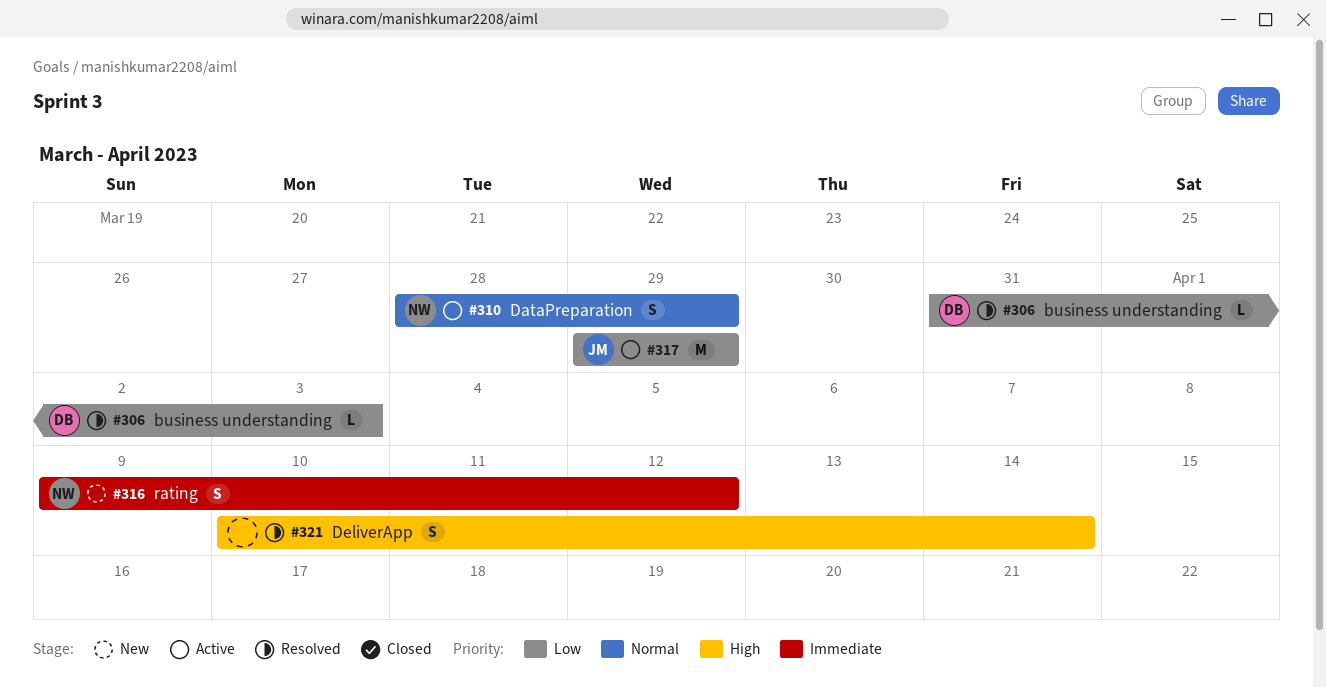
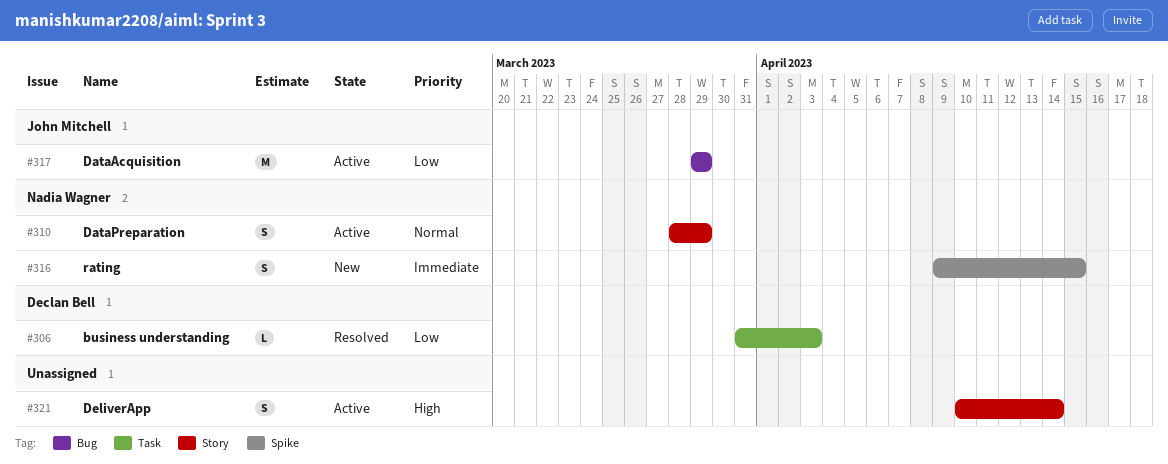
#316, due: Apr 12 -> Apr 15
#321, status: Resolved -> Active

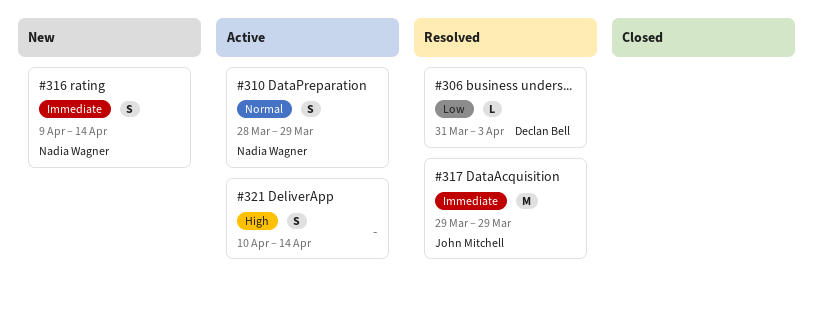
#316, due: Apr 15 -> Apr 14
#317, status: Active -> Resolved
#317, priority: Low -> Immediate

